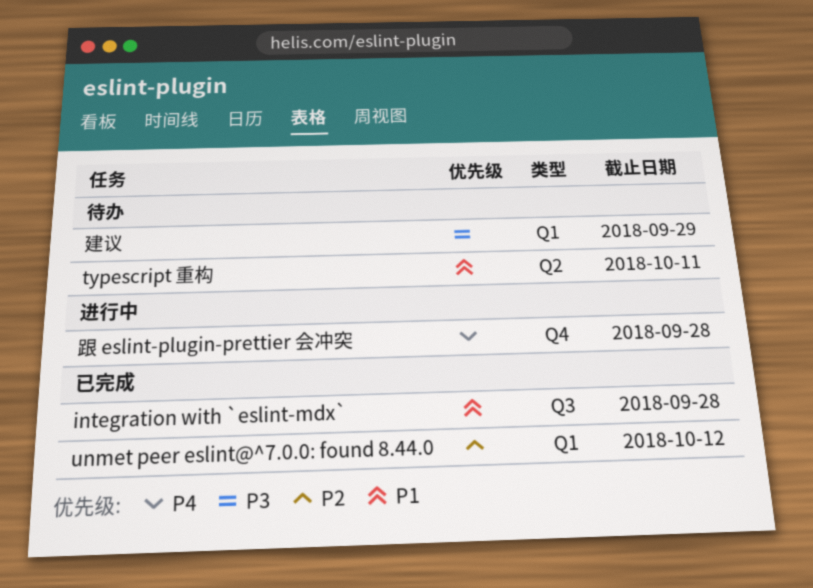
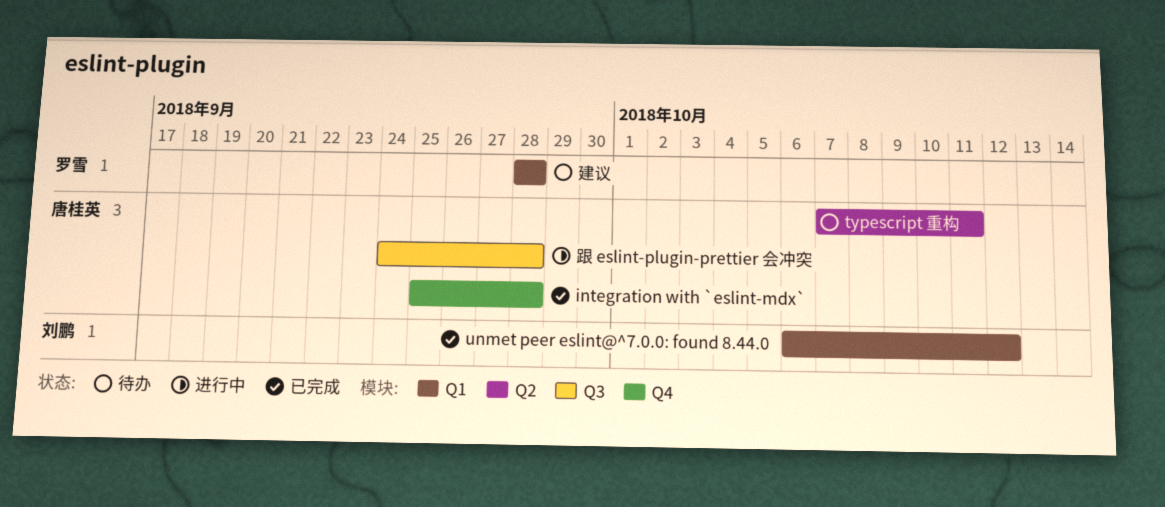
integration with `eslint-mdx`, label: Q3 -> Q4
建议, due: Sep 29 -> Sep 28
跟 eslint-plugin-prettier 会冲突, label: Q4 -> Q3

